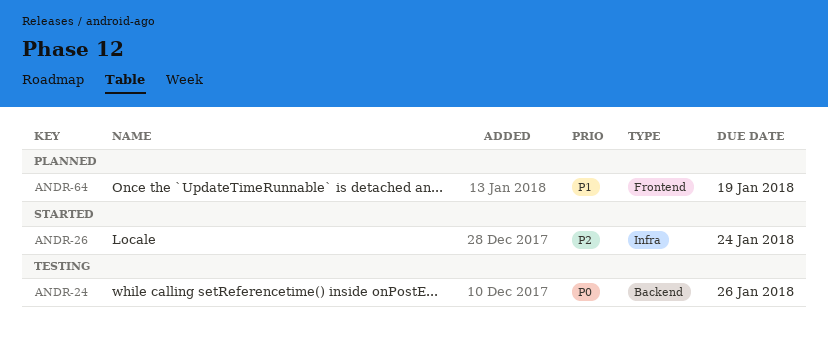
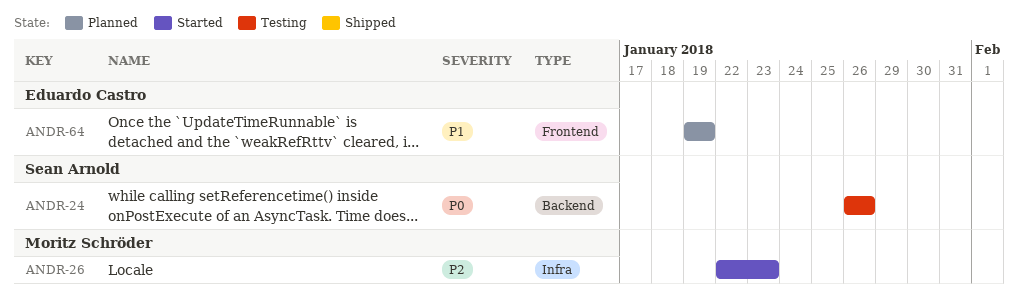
ANDR-26, due: Jan 24 -> Jan 23

